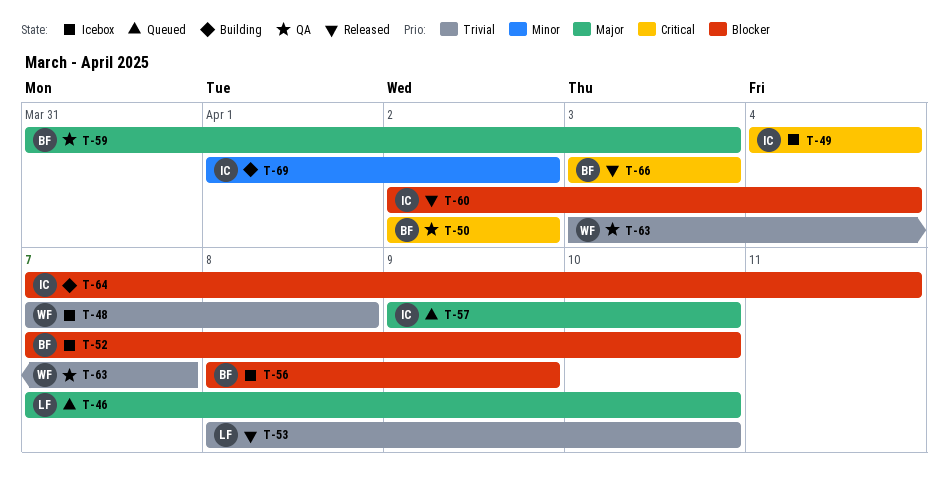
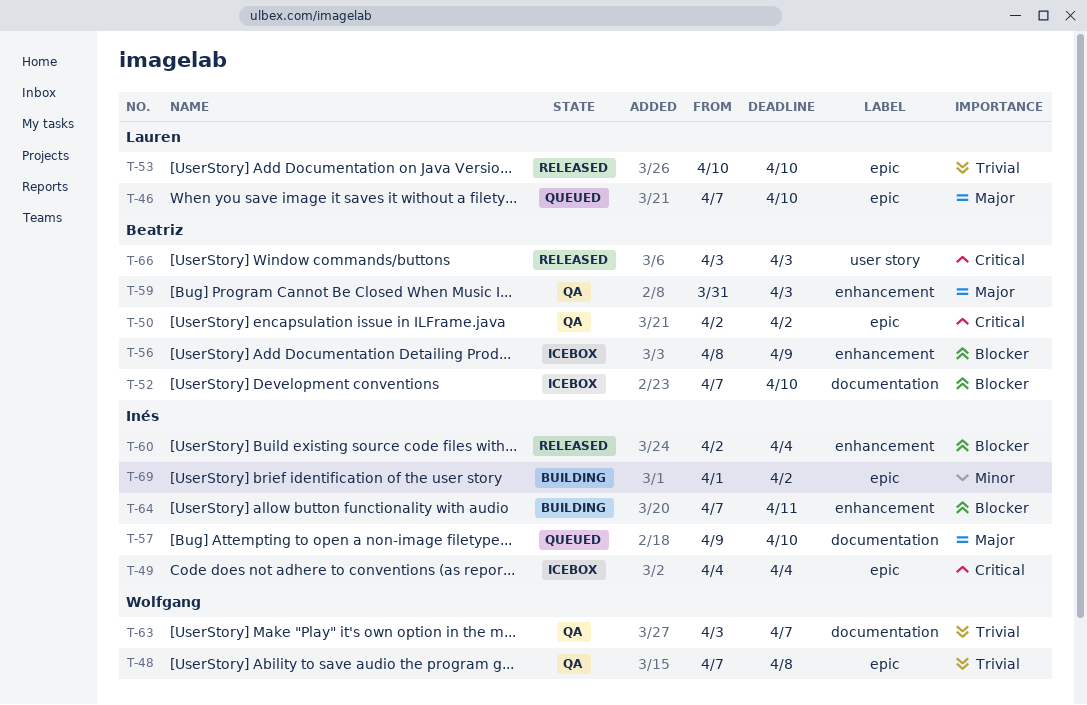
T-48, status: Icebox -> QA
T-53, start: Apr 8 -> Apr 10

